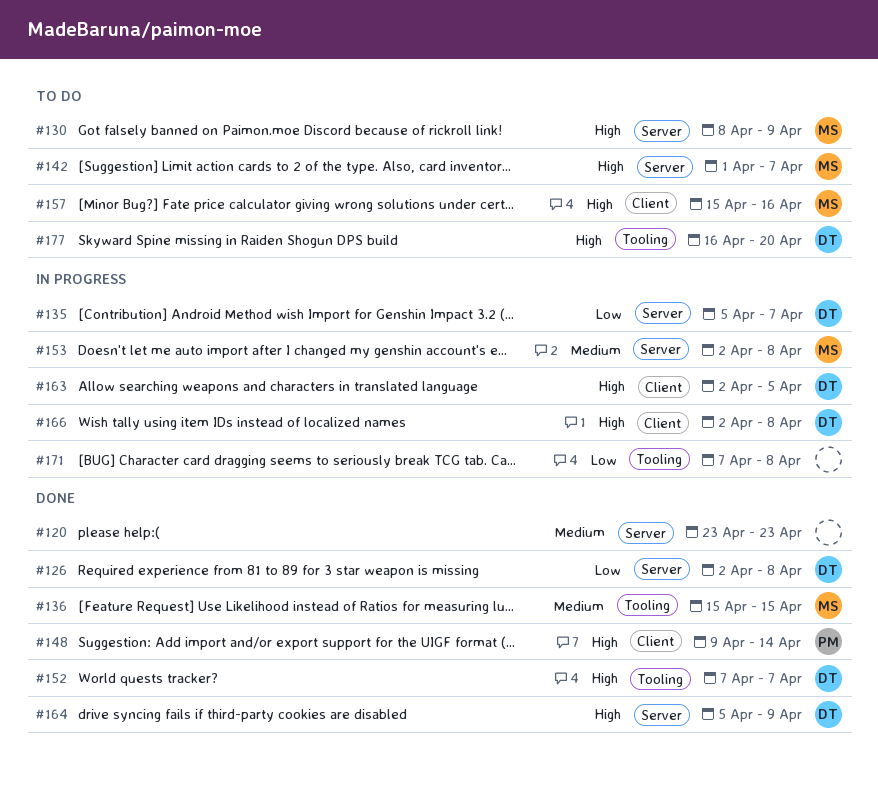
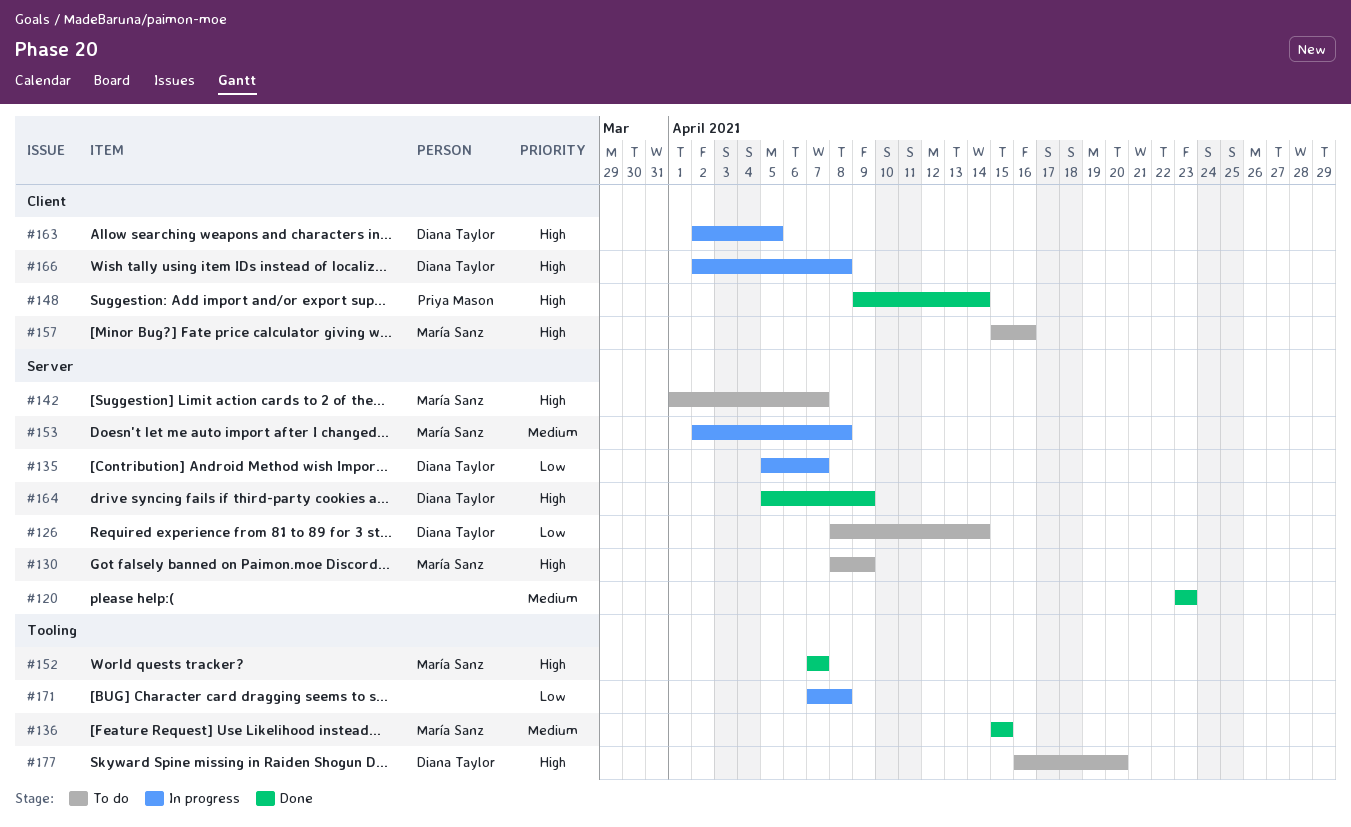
#126, status: Done -> To do
#126, start: Apr 2 -> Apr 8
#126, due: Apr 8 -> Apr 14
#152, owner: Diana Taylor -> María Sanz

